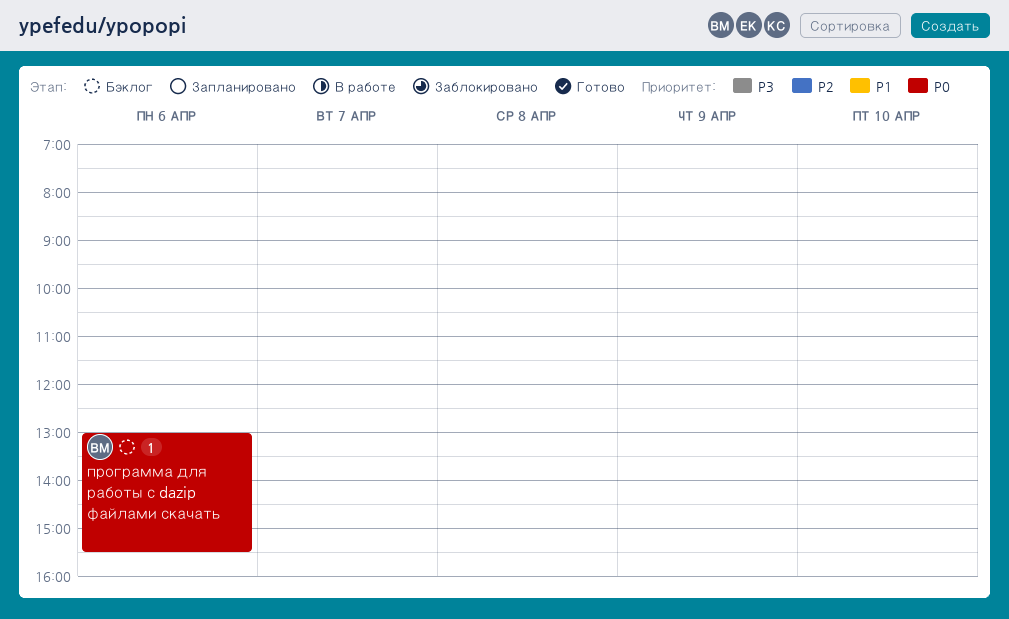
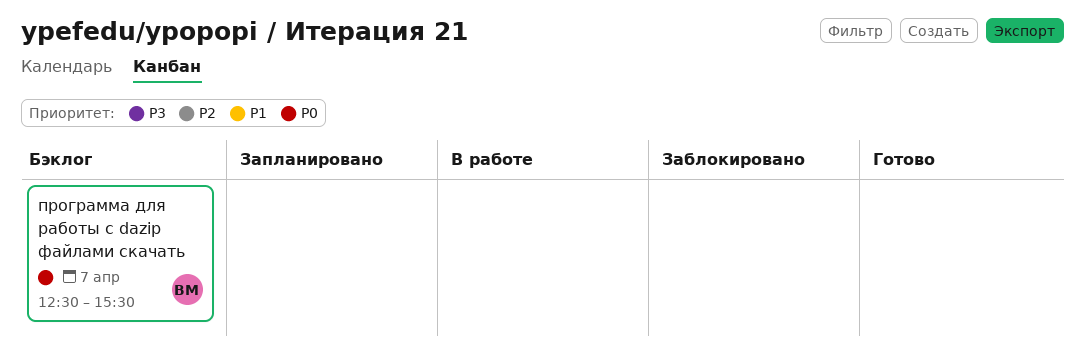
программа для работы с dazip файлами скачать, day: Apr 6 -> Apr 7
программа для работы с dazip файлами скачать, begins: 13:00 -> 12:30

